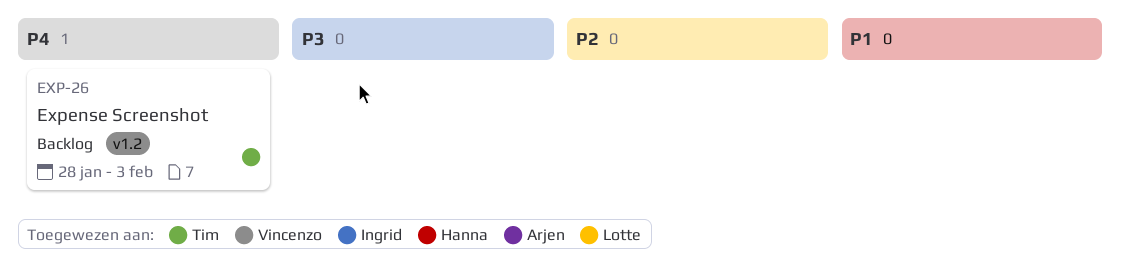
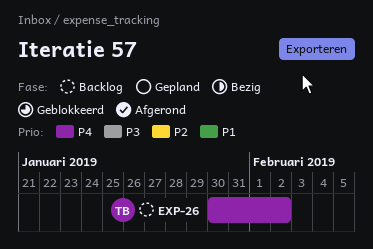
EXP-26, start: Jan 28 -> Jan 30
EXP-26, due: Feb 3 -> Feb 2

